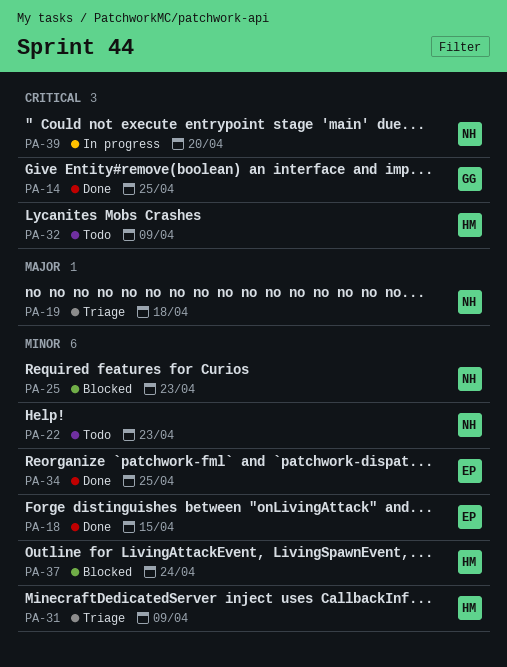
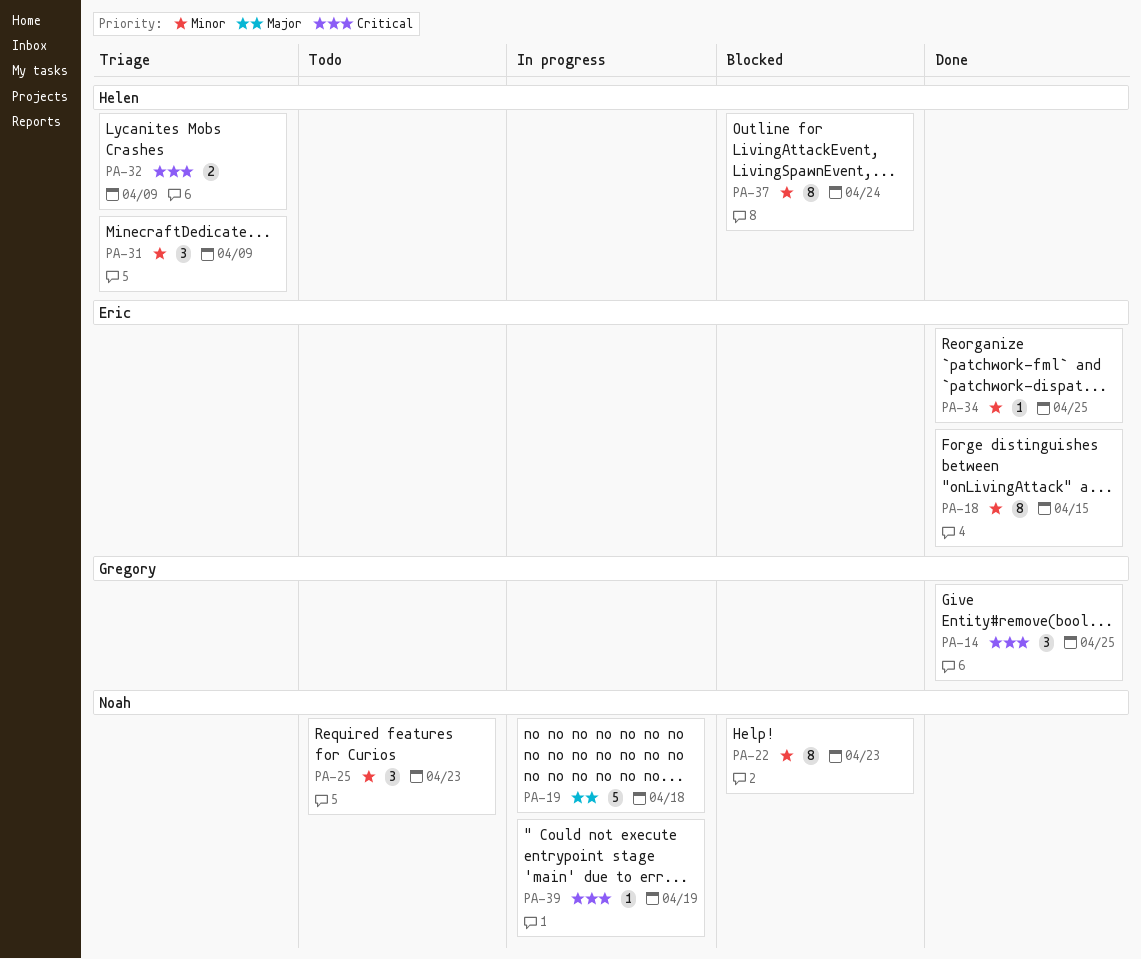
PA-19, status: Triage -> In progress
PA-22, status: Todo -> Blocked
PA-25, status: Blocked -> Todo
PA-32, status: Todo -> Triage
PA-39, due: Apr 20 -> Apr 19

